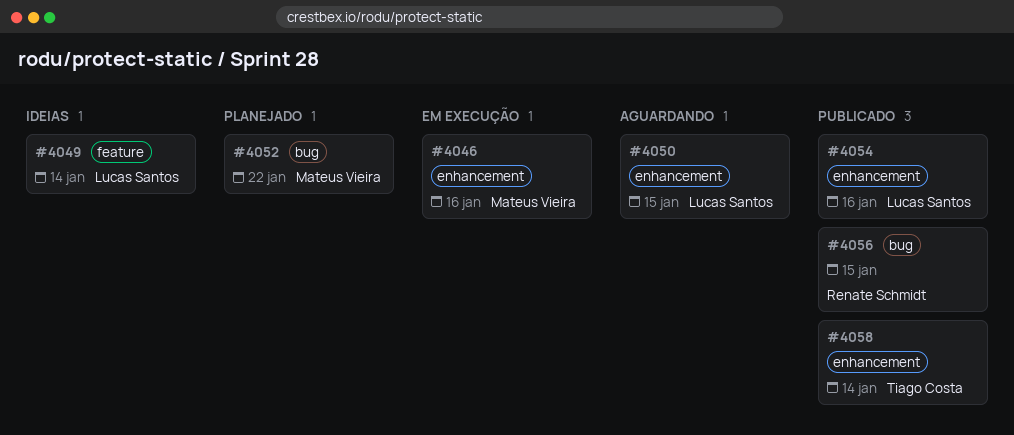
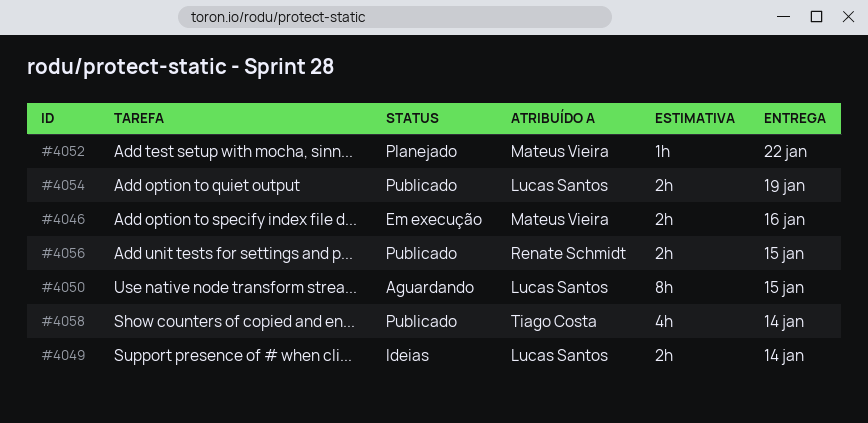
#4054, due: Jan 16 -> Jan 19

